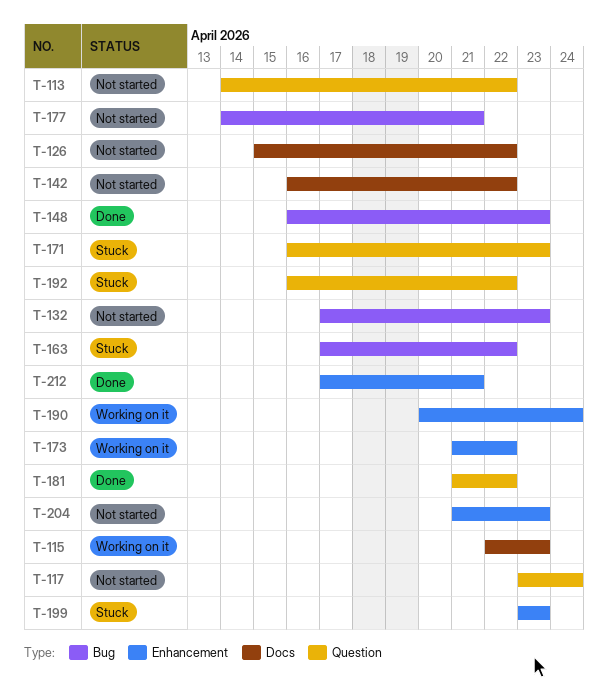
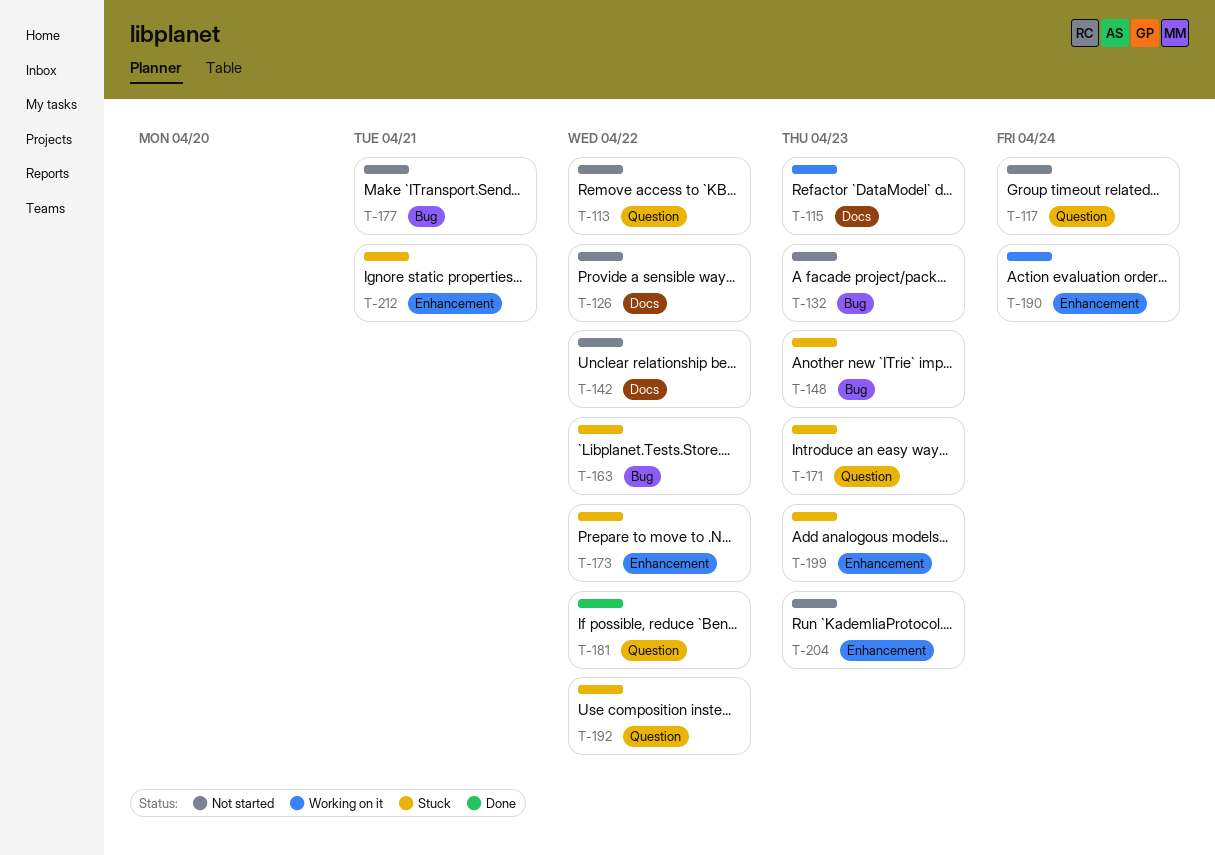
T-148, status: Done -> Stuck
T-173, status: Working on it -> Stuck
T-212, status: Done -> Stuck

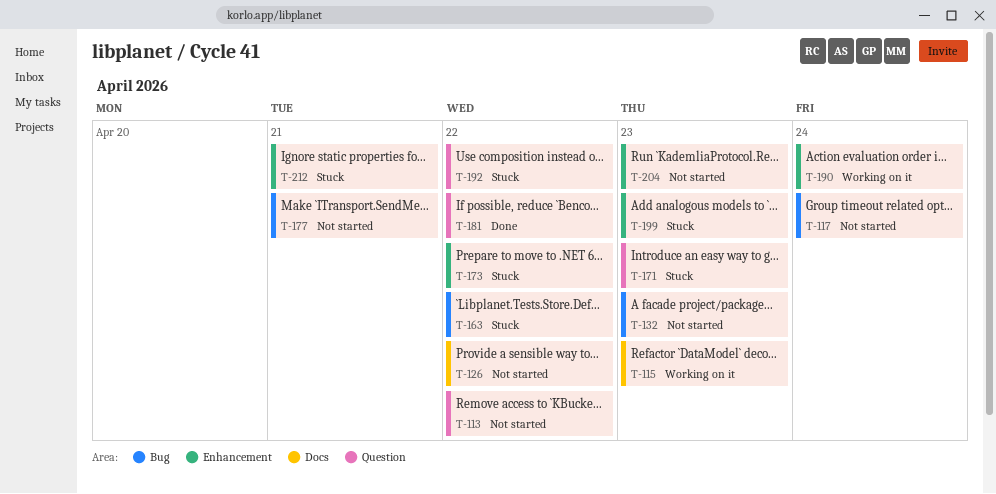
T-117, label: Question -> Bug
T-142: present -> none
T-148: present -> none

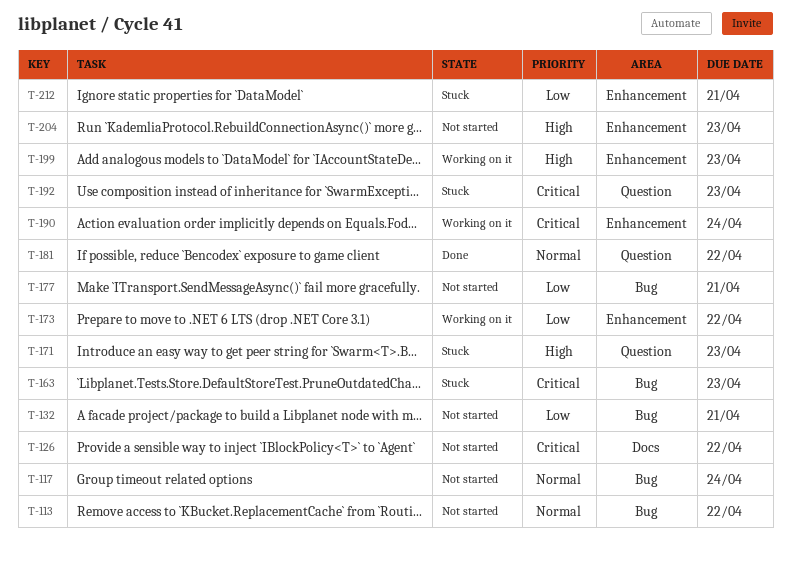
T-113, label: Question -> Bug
T-115: present -> none
T-132, due: Apr 23 -> Apr 21
T-163, due: Apr 22 -> Apr 23
T-173, status: Stuck -> Working on it
T-192, due: Apr 22 -> Apr 23
T-199, status: Stuck -> Working on it

